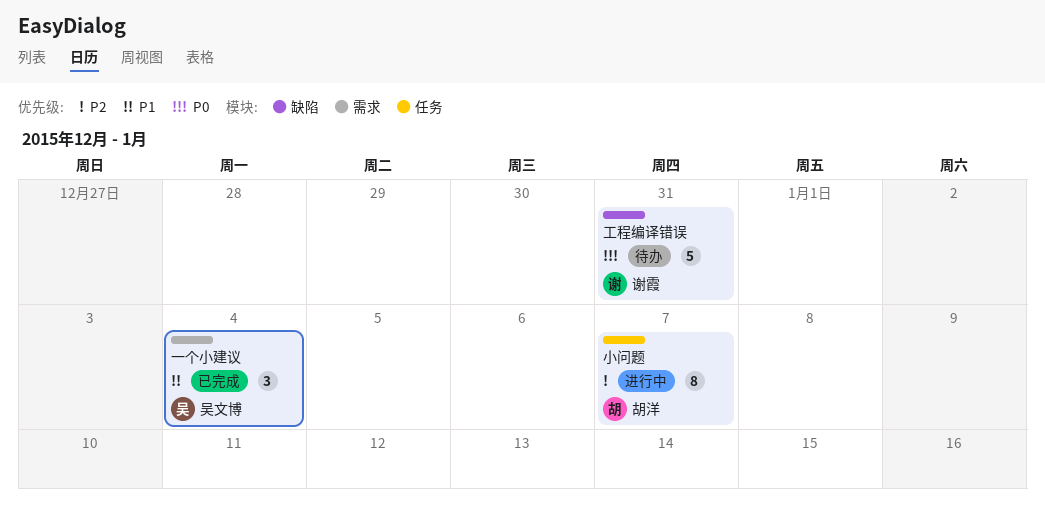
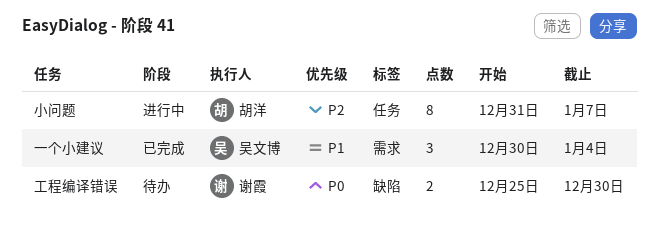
工程编译错误, estimate: 5 -> 2
工程编译错误, due: Dec 31 -> Dec 30

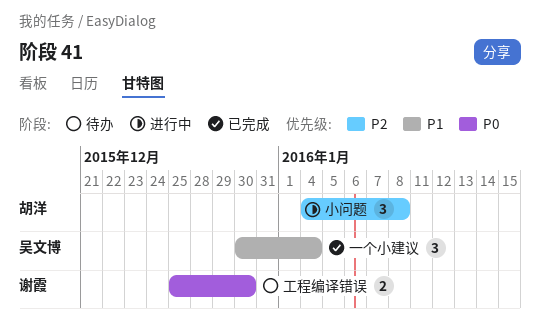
小问题, estimate: 8 -> 3
小问题, start: Dec 31 -> Jan 4
小问题, due: Jan 7 -> Jan 8

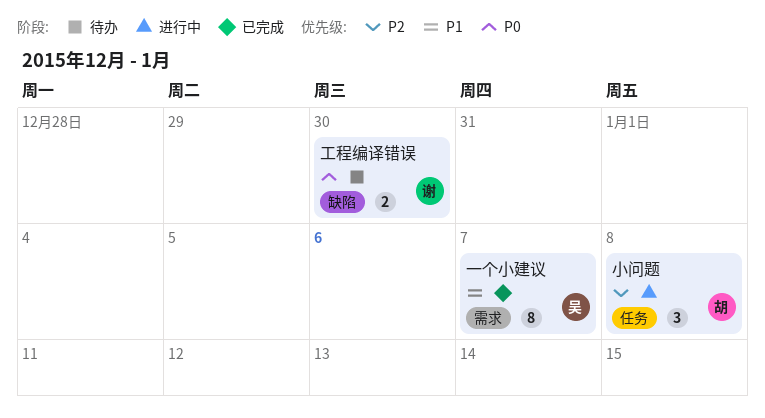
一个小建议, estimate: 3 -> 8
一个小建议, due: Jan 4 -> Jan 7

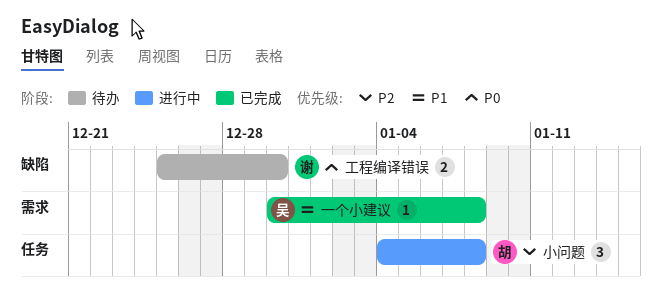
一个小建议, estimate: 8 -> 1
一个小建议, due: Jan 7 -> Jan 8

